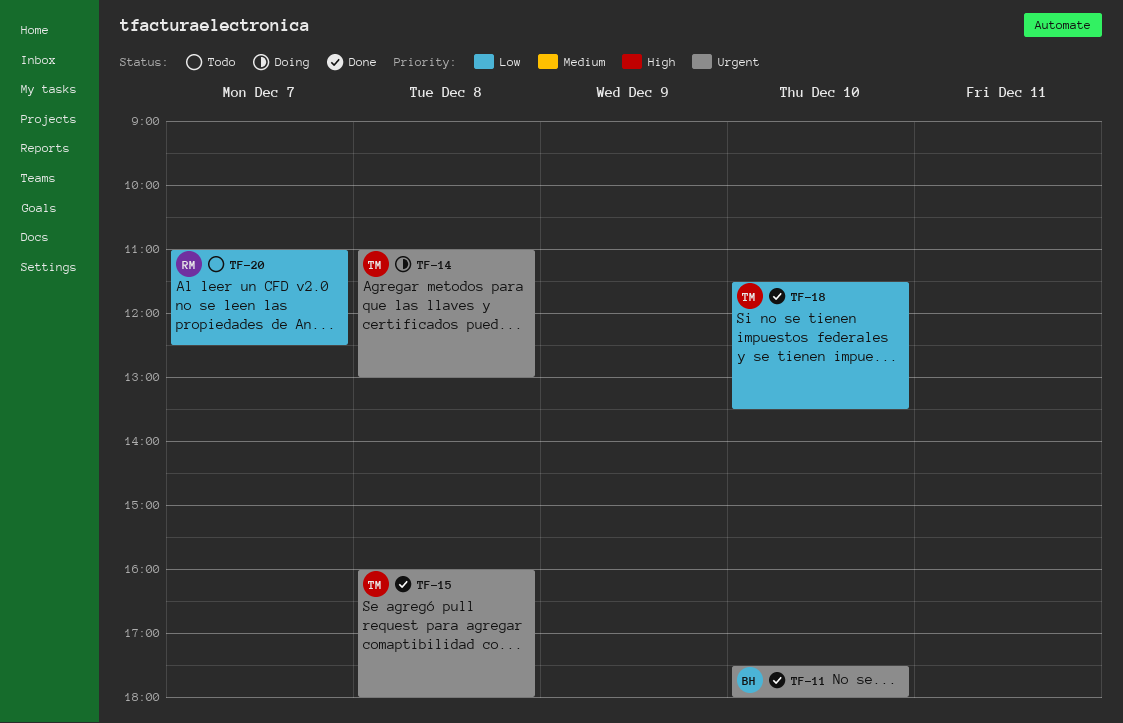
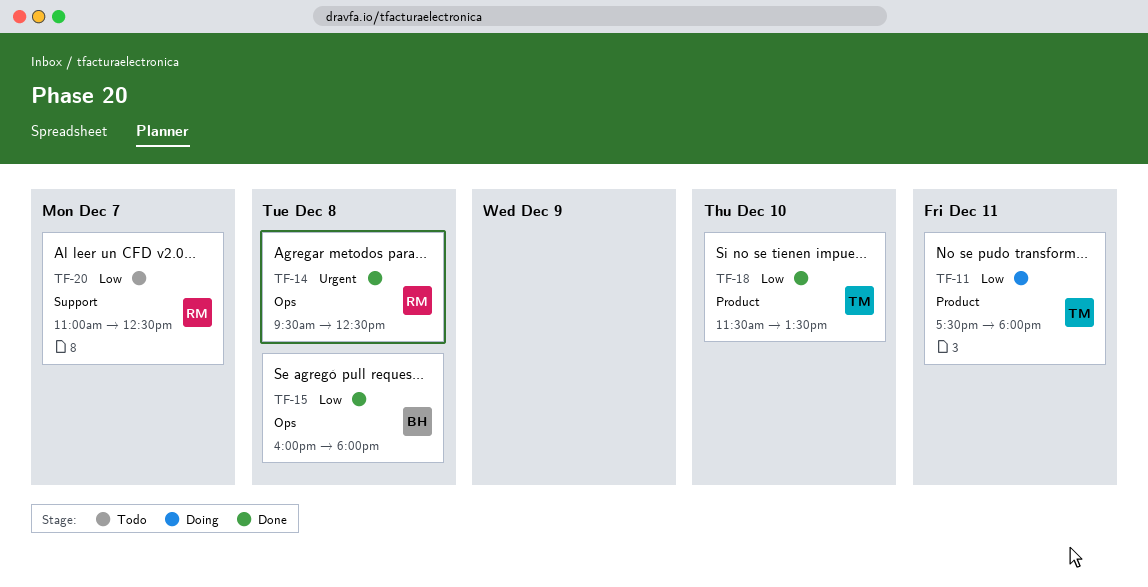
TF-11, status: Done -> Doing
TF-11, owner: BH -> TM
TF-11, priority: Urgent -> Low
TF-11, day: Dec 10 -> Dec 11
TF-14, status: Doing -> Done
TF-14, owner: TM -> RM
TF-14, begins: 11:00 -> 09:30
TF-14, ends: 13:00 -> 12:30
TF-15, owner: TM -> BH
TF-15, priority: Urgent -> Low

